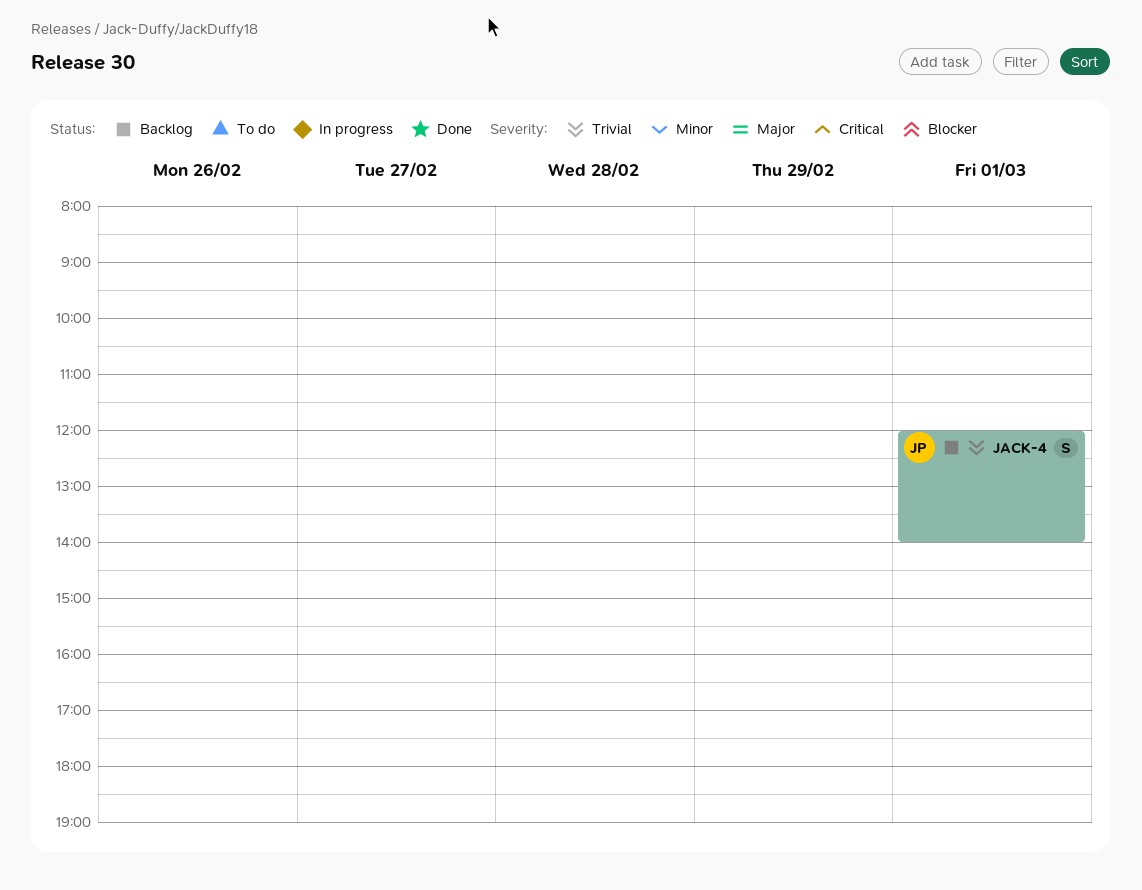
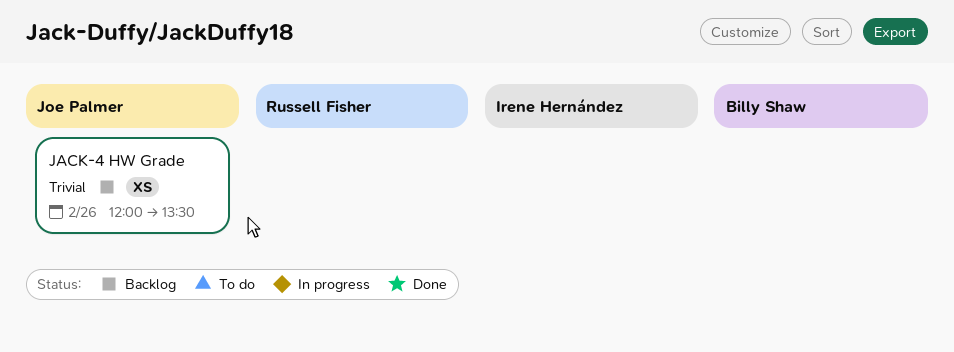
JACK-4, estimate: S -> XS
JACK-4, day: Mar 1 -> Feb 26
JACK-4, ends: 14:00 -> 13:30

